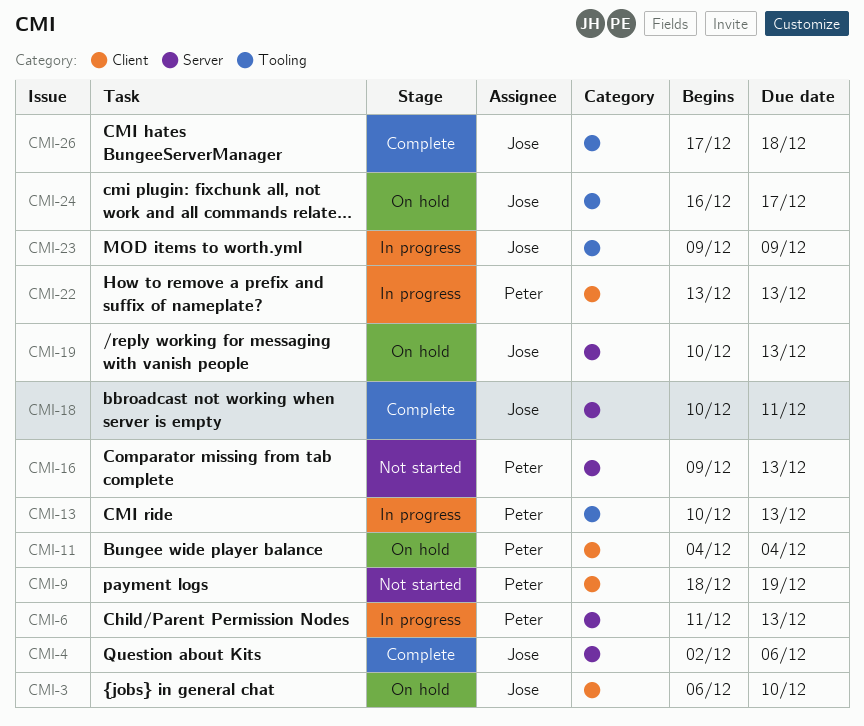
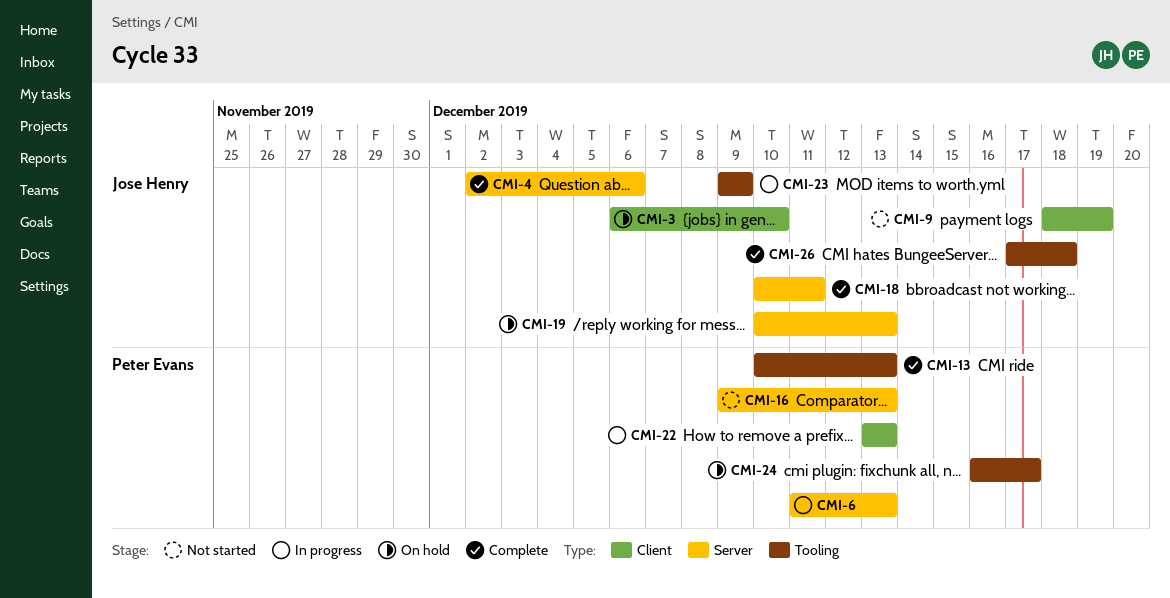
CMI-9, owner: Peter Evans -> Jose Henry
CMI-11: present -> none
CMI-13, status: In progress -> Complete
CMI-24, owner: Jose Henry -> Peter Evans

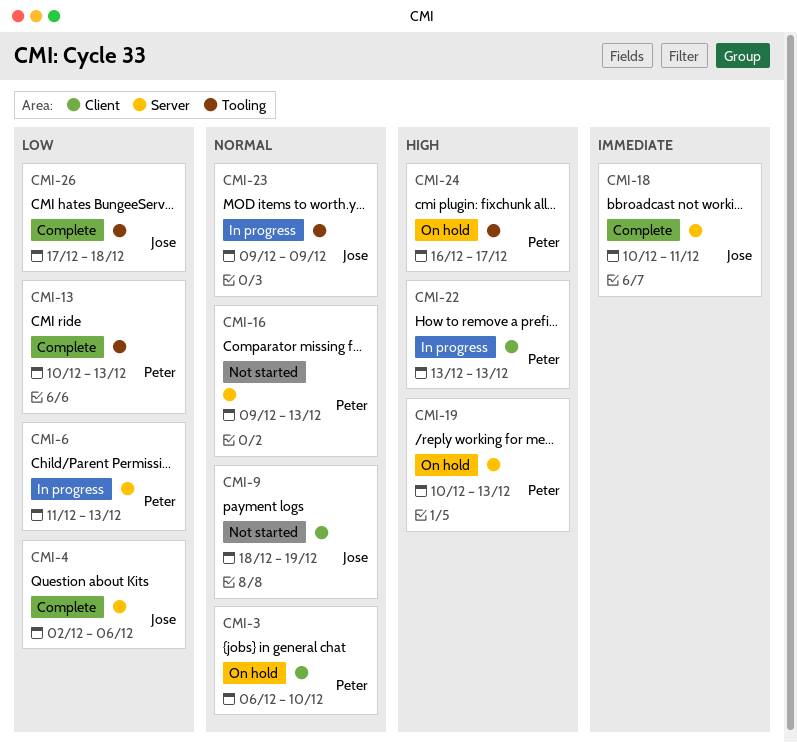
CMI-3, owner: Jose Henry -> Peter Evans
CMI-19, owner: Jose Henry -> Peter Evans

